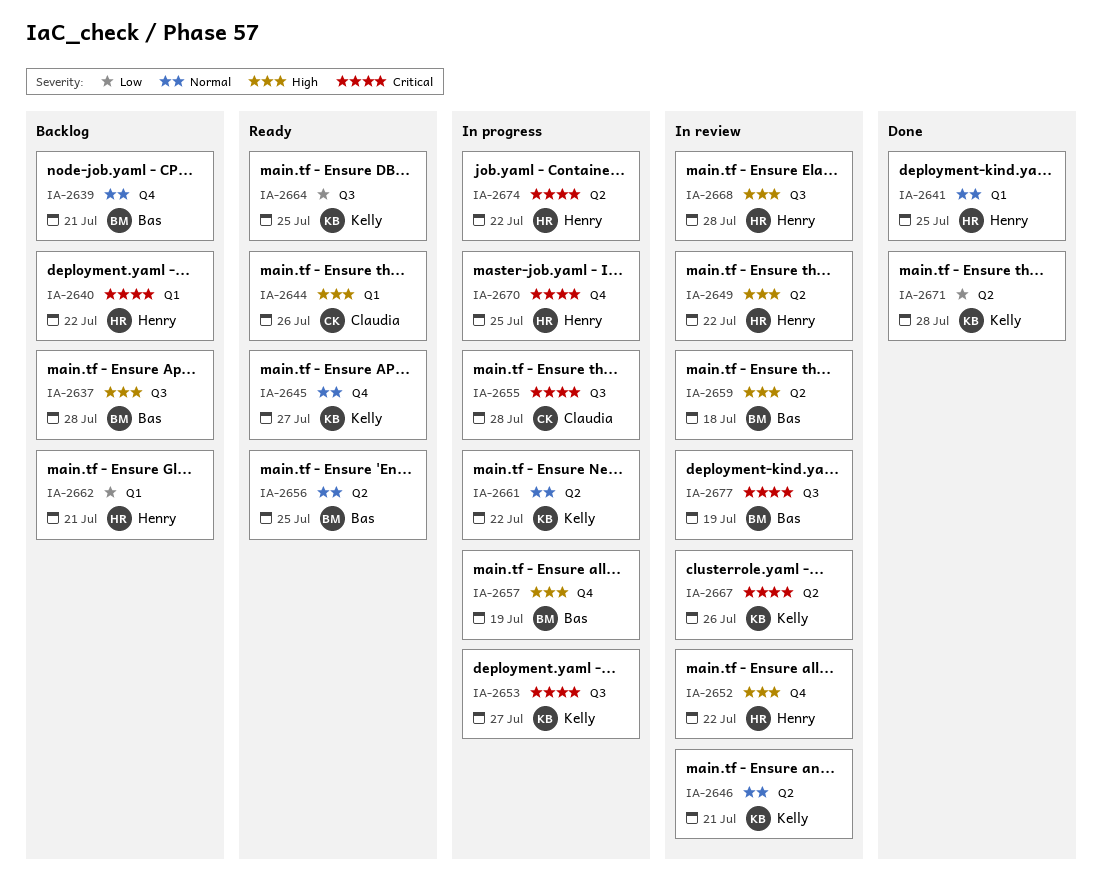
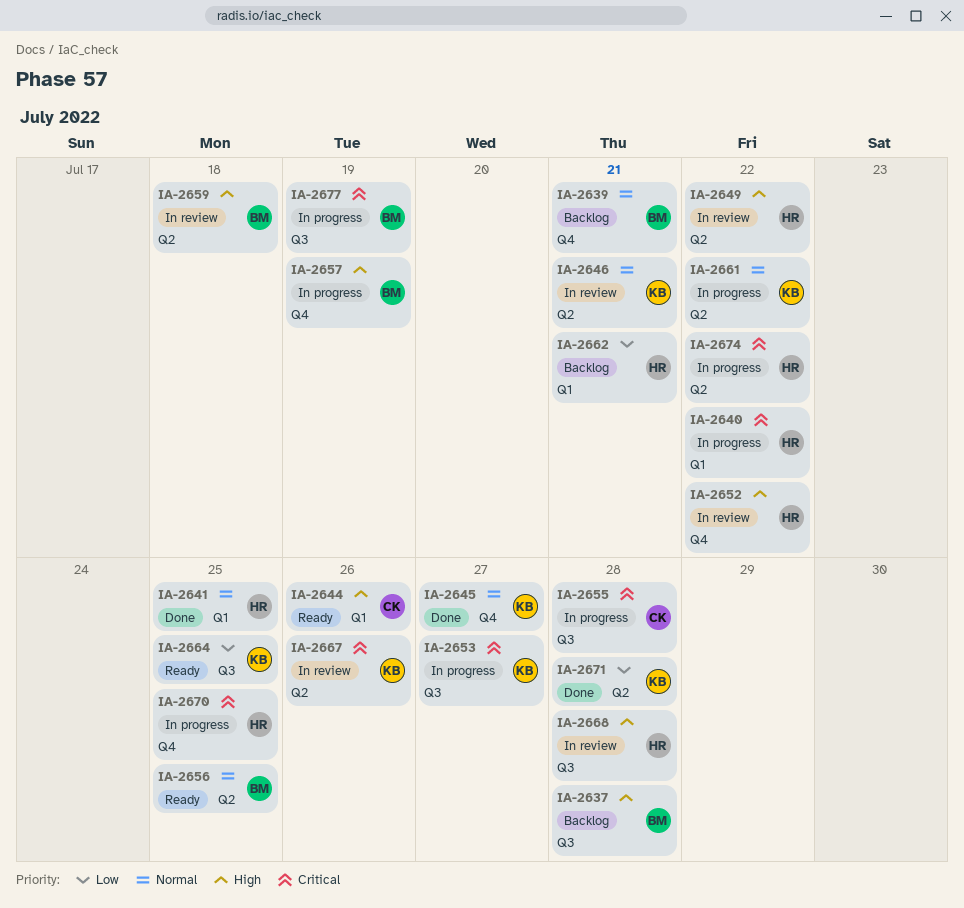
IA-2640, status: Backlog -> In progress
IA-2645, status: Ready -> Done
IA-2677, status: In review -> In progress

